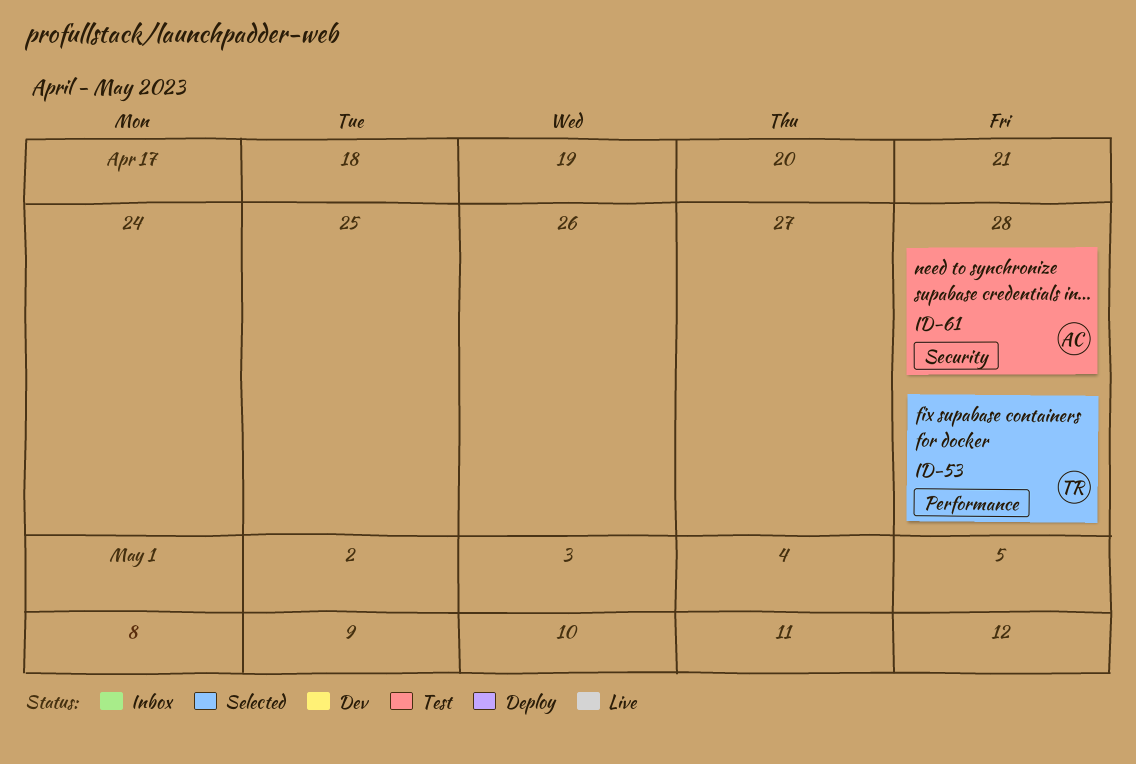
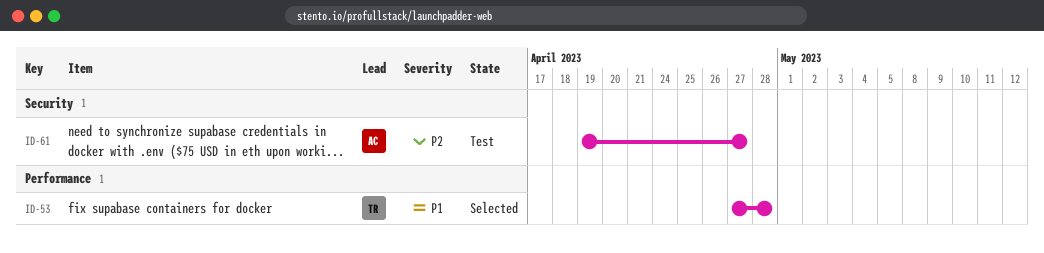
ID-61, due: Apr 28 -> Apr 27

